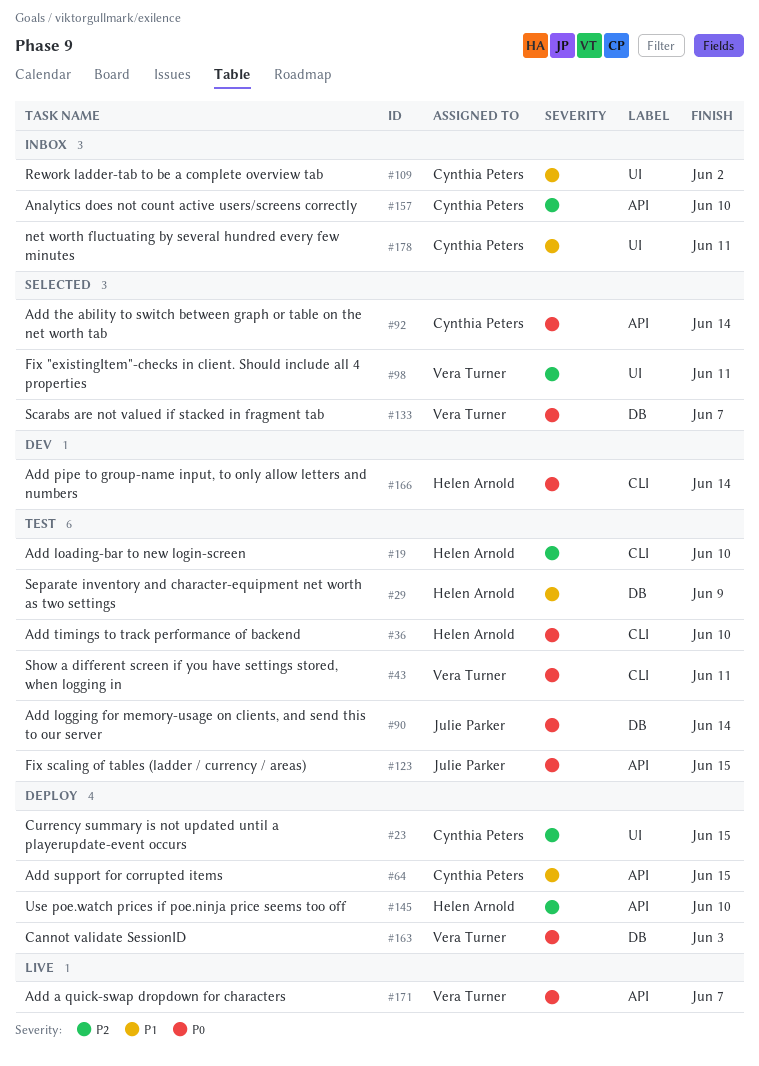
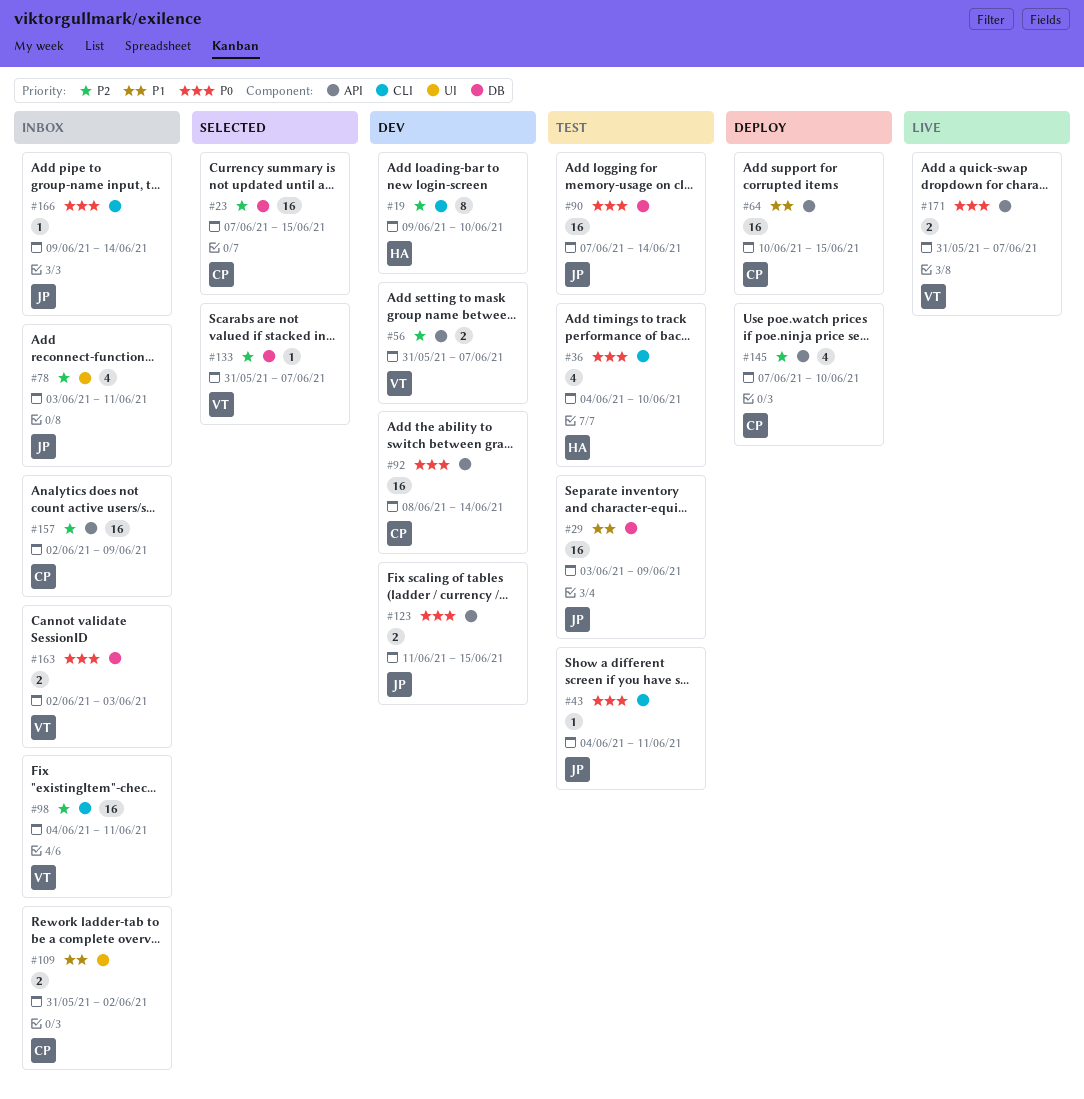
#19, status: Test -> Dev
#23, status: Deploy -> Selected
#23, label: UI -> DB
#29, owner: Helen Arnold -> Julie Parker
#43, owner: Vera Turner -> Julie Parker
#56: none -> present
#78: none -> present
#92, status: Selected -> Dev
#98, status: Selected -> Inbox
#98, label: UI -> CLI
#123, status: Test -> Dev
#133, priority: P0 -> P2
#145, owner: Helen Arnold -> Cynthia Peters
#157, due: Jun 10 -> Jun 9
#163, status: Deploy -> Inbox
#166, status: Dev -> Inbox
#166, owner: Helen Arnold -> Julie Parker
#178: present -> none

